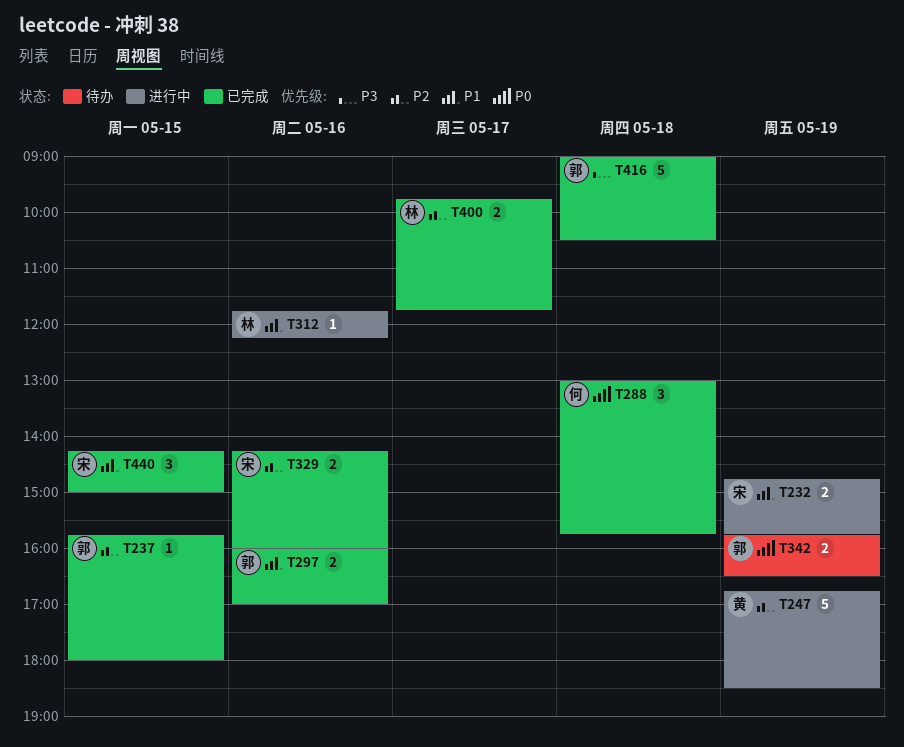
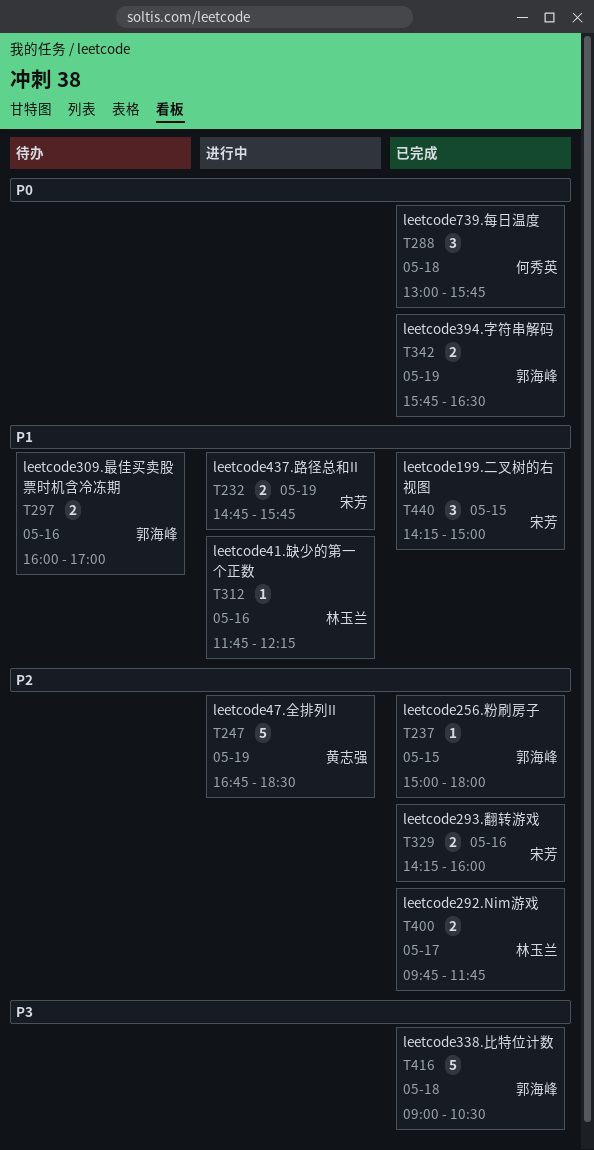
T237, begins: 15:45 -> 15:00
T297, status: 已完成 -> 待办
T342, status: 待办 -> 已完成

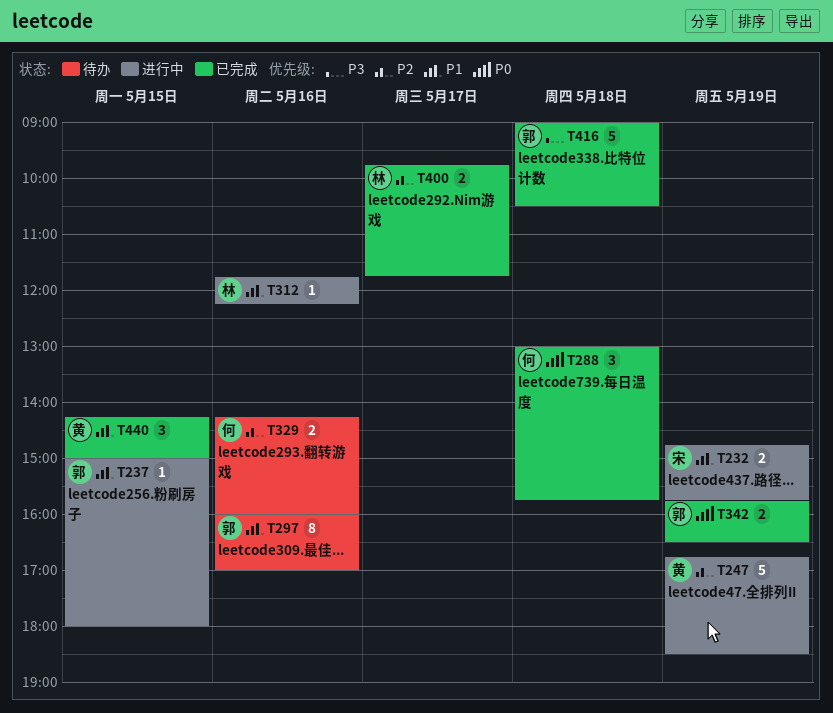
T237, status: 已完成 -> 进行中
T237, priority: P2 -> P1
T297, estimate: 2 -> 8
T329, status: 已完成 -> 待办
T329, owner: 宋芳 -> 何秀英
T440, owner: 宋芳 -> 黄志强

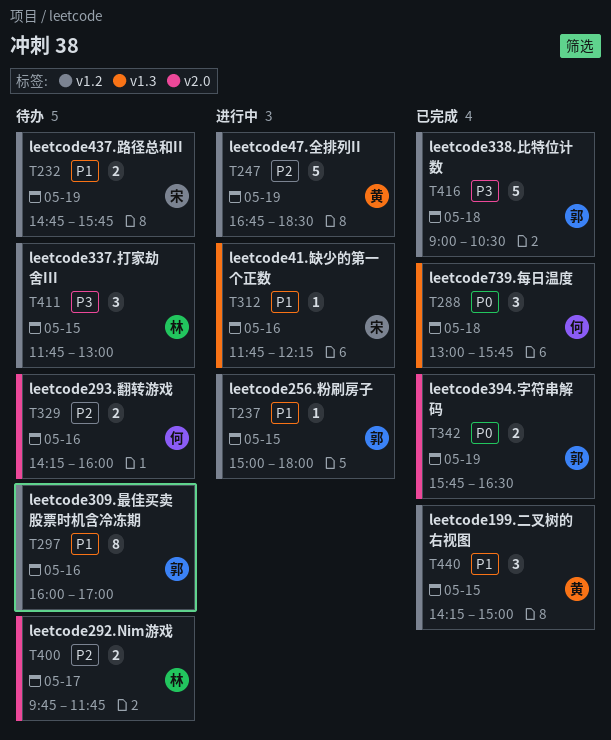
T232, status: 进行中 -> 待办
T312, owner: 林 -> 宋
T400, status: 已完成 -> 待办
T411: none -> present

